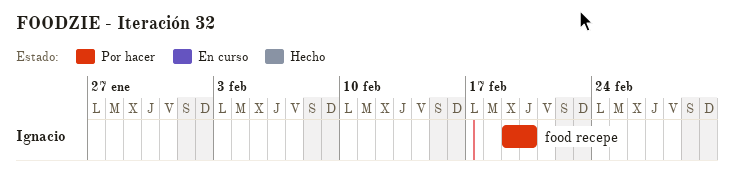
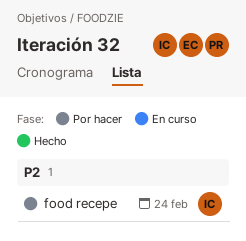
food recepe, due: Feb 20 -> Feb 24

